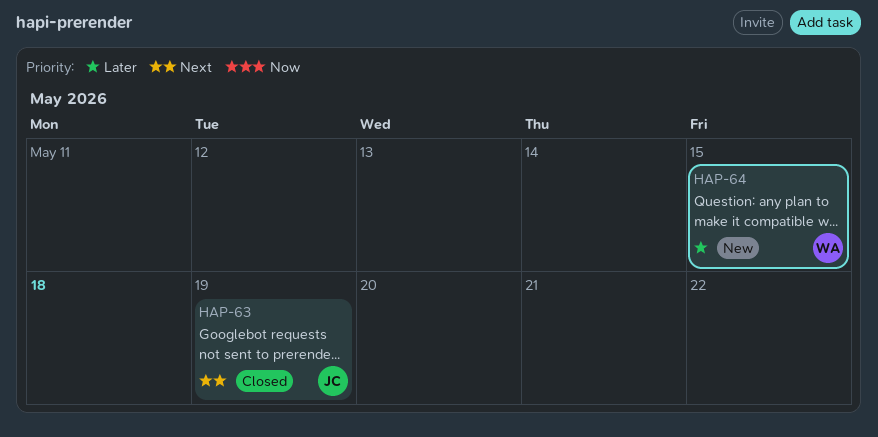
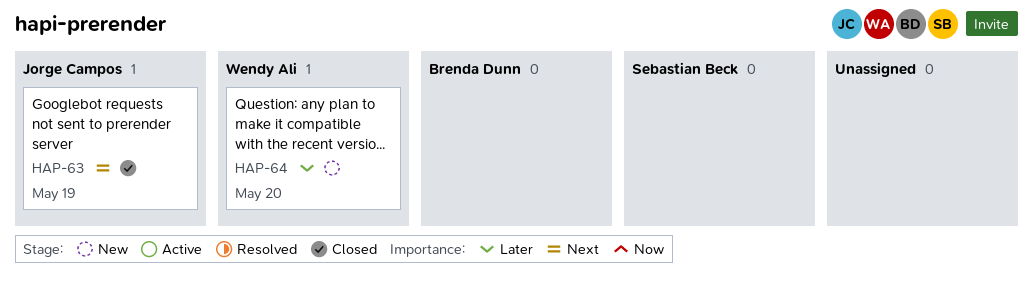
HAP-64, due: May 15 -> May 20

